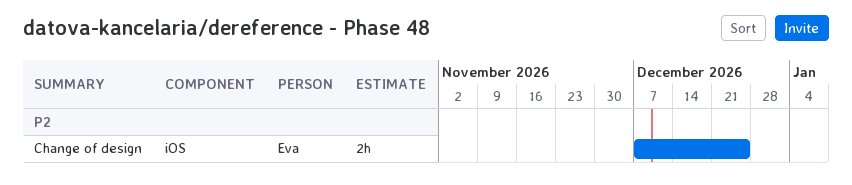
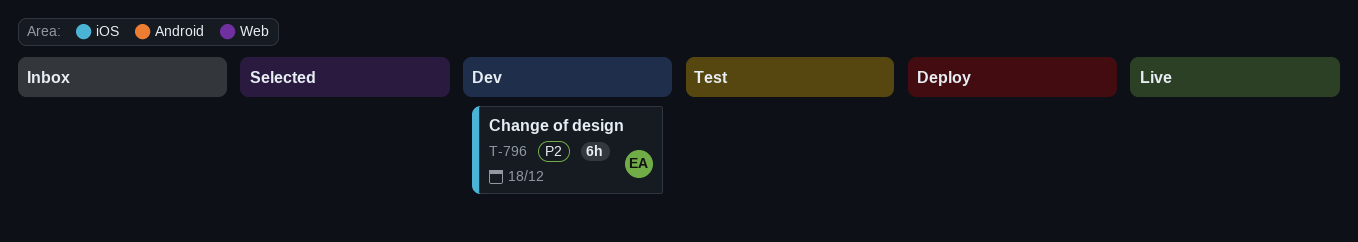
Change of design, estimate: 2h -> 6h
Change of design, due: Dec 25 -> Dec 18

